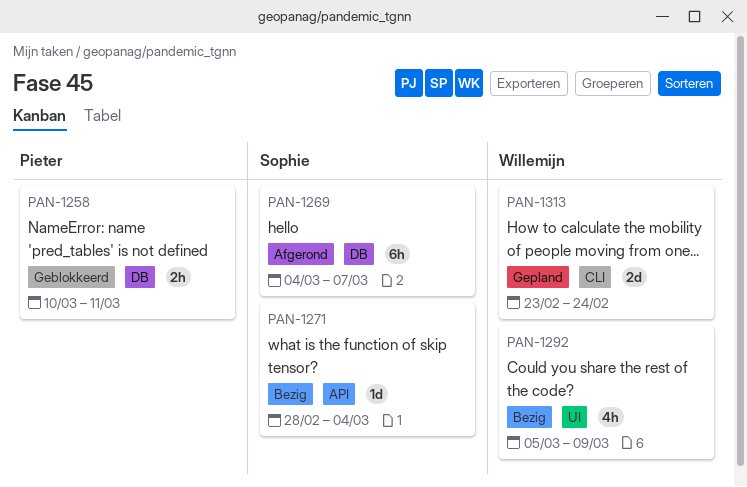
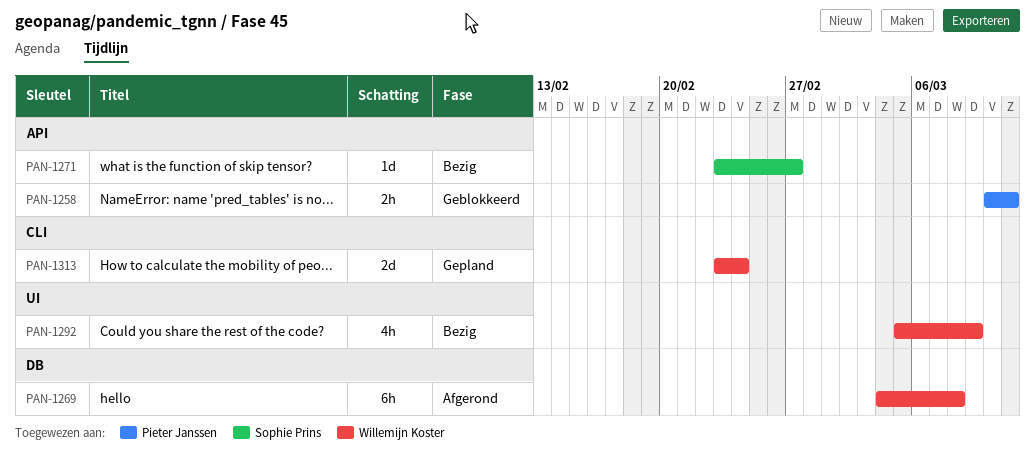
PAN-1258, label: DB -> API
PAN-1269, owner: Sophie Prins -> Willemijn Koster
PAN-1269, due: Mar 7 -> Mar 8
PAN-1271, start: Feb 28 -> Feb 23
PAN-1271, due: Mar 4 -> Feb 27

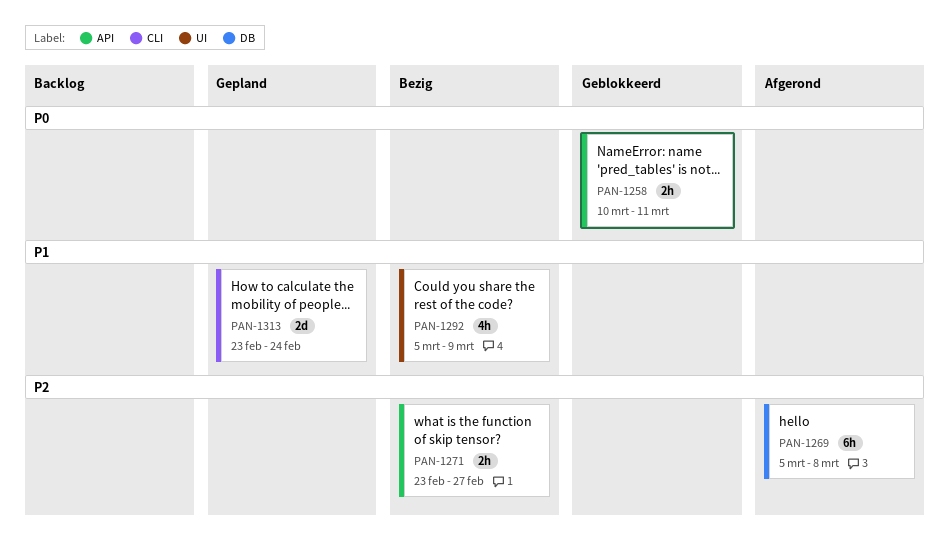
PAN-1269, start: Mar 4 -> Mar 5
PAN-1271, estimate: 1d -> 2h

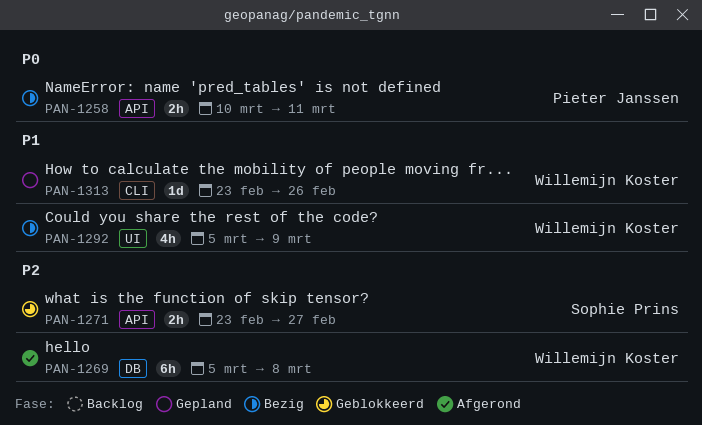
PAN-1258, status: Geblokkeerd -> Bezig
PAN-1271, status: Bezig -> Geblokkeerd
PAN-1313, estimate: 2d -> 1d
PAN-1313, due: Feb 24 -> Feb 26

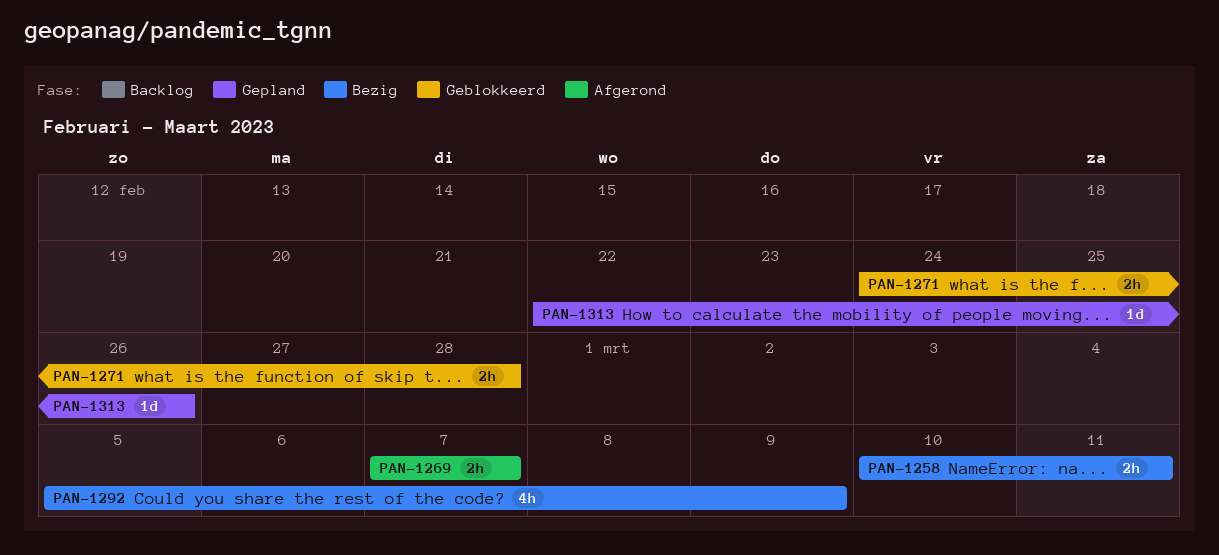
PAN-1269, estimate: 6h -> 2h
PAN-1269, start: Mar 5 -> Mar 7
PAN-1269, due: Mar 8 -> Mar 7
PAN-1271, start: Feb 23 -> Feb 24
PAN-1271, due: Feb 27 -> Feb 28
PAN-1313, start: Feb 23 -> Feb 22

